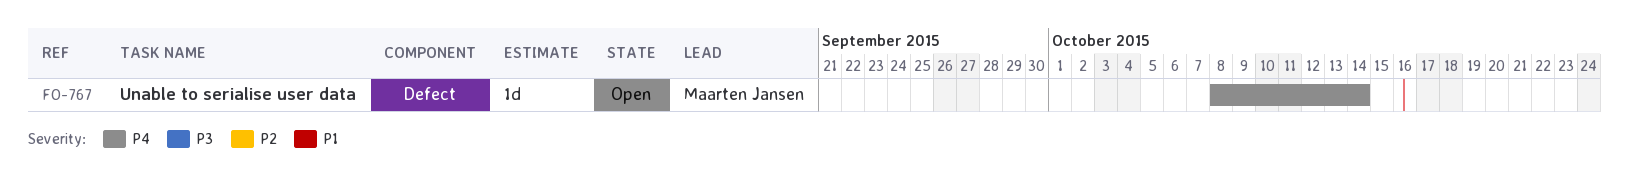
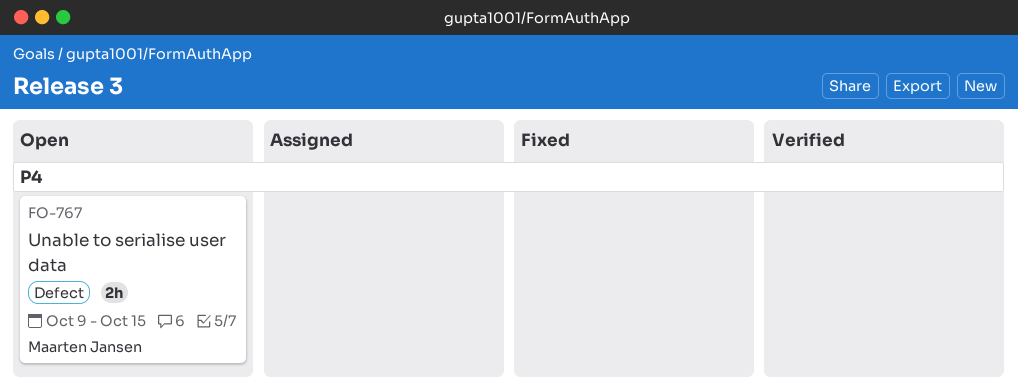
FO-767, estimate: 1d -> 2h
FO-767, start: Oct 8 -> Oct 9
FO-767, due: Oct 14 -> Oct 15

